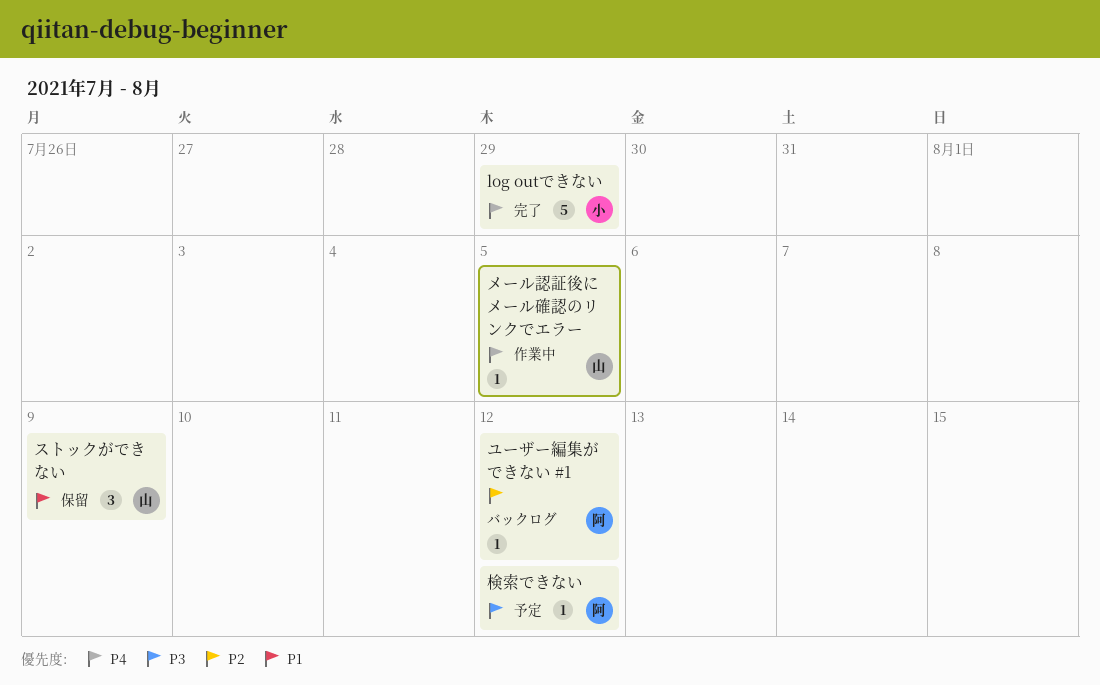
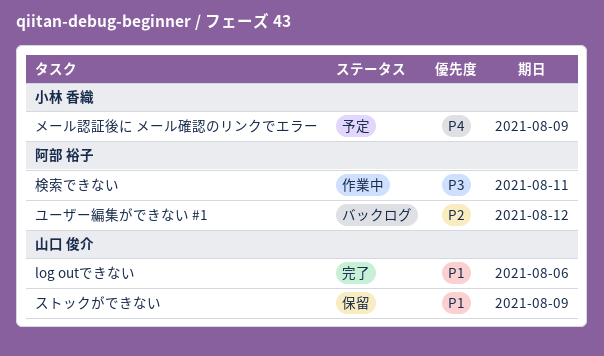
log outできない, owner: 小林 香織 -> 山口 俊介
log outできない, priority: P4 -> P1
log outできない, due: Jul 29 -> Aug 6
メール認証後に メール確認のリンクでエラー, status: 作業中 -> 予定
メール認証後に メール確認のリンクでエラー, owner: 山口 俊介 -> 小林 香織
メール認証後に メール確認のリンクでエラー, due: Aug 5 -> Aug 9
検索できない, status: 予定 -> 作業中
検索できない, due: Aug 12 -> Aug 11

